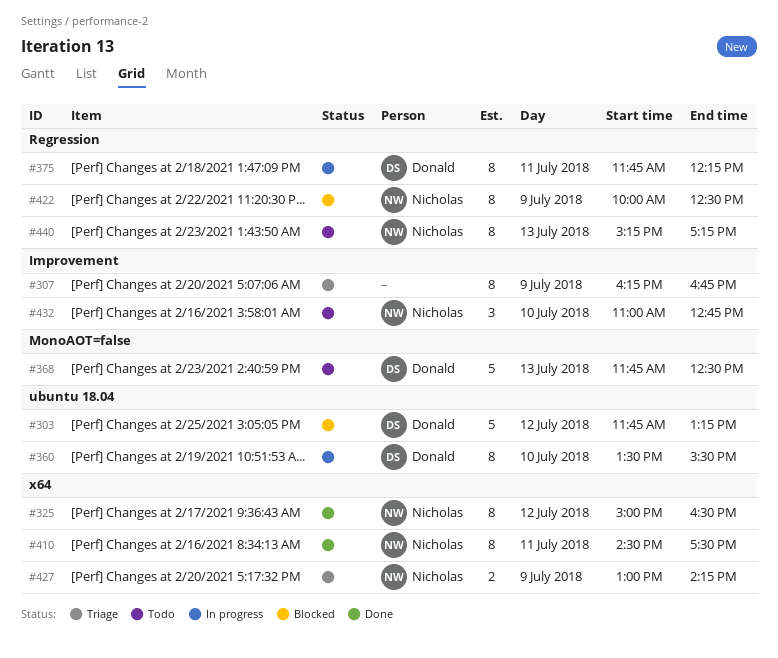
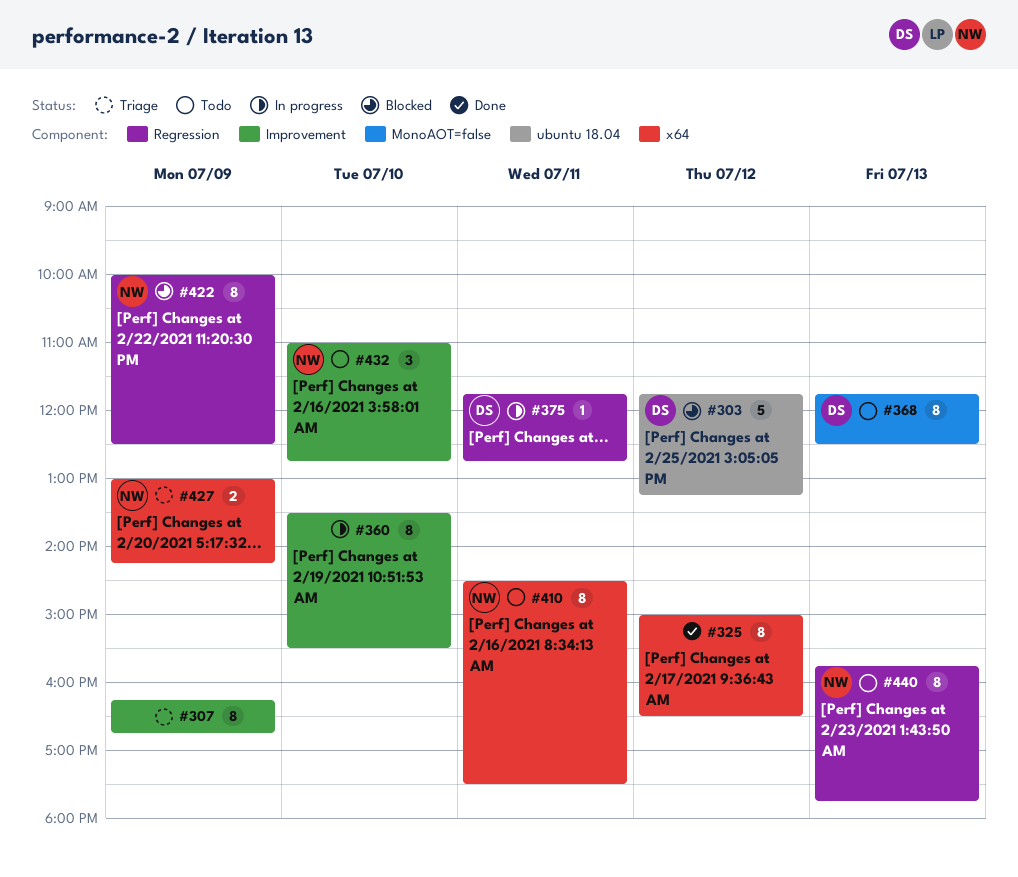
#325, owner: Nicholas -> none
#360, owner: Donald -> none
#360, label: ubuntu 18.04 -> Improvement
#368, estimate: 5 -> 8
#375, estimate: 8 -> 1
#375, ends: 12:15 -> 12:45
#410, status: Done -> Todo
#440, begins: 15:15 -> 15:45
#440, ends: 17:15 -> 17:45

